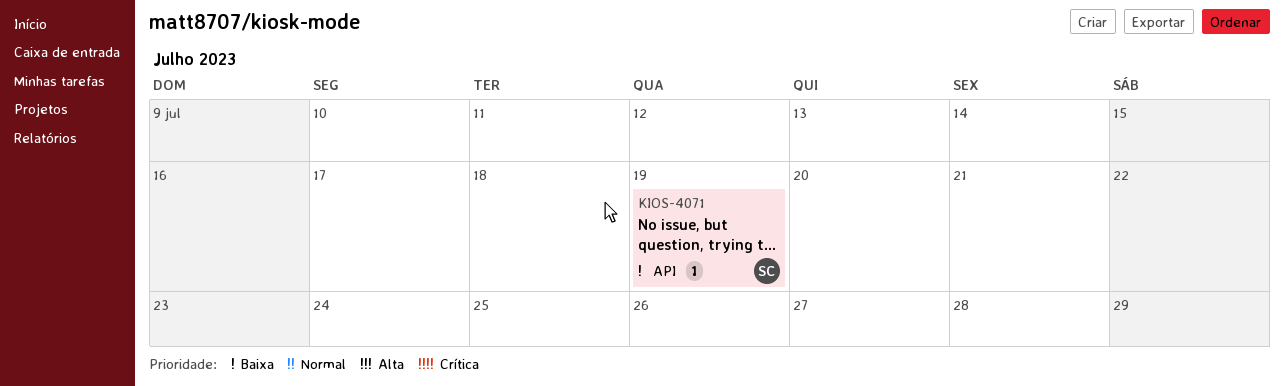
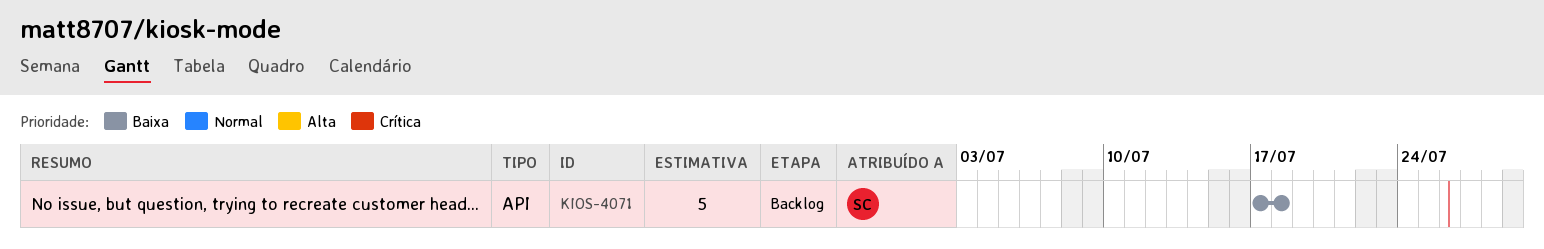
KIOS-4071, estimate: 1 -> 5
KIOS-4071, due: Jul 19 -> Jul 18

